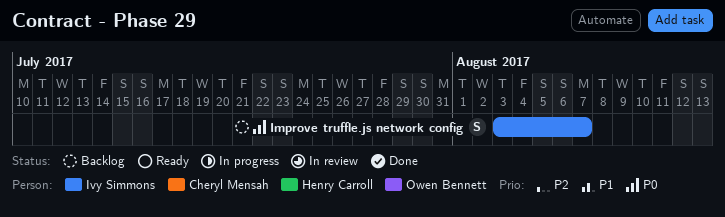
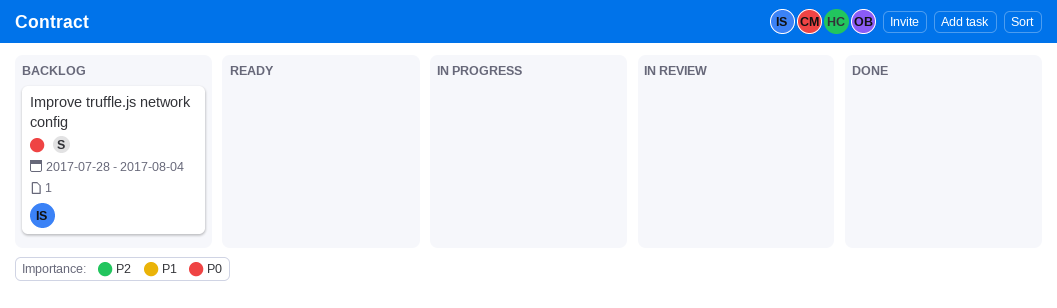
Improve truffle.js network config, start: Aug 3 -> Jul 28
Improve truffle.js network config, due: Aug 7 -> Aug 4

